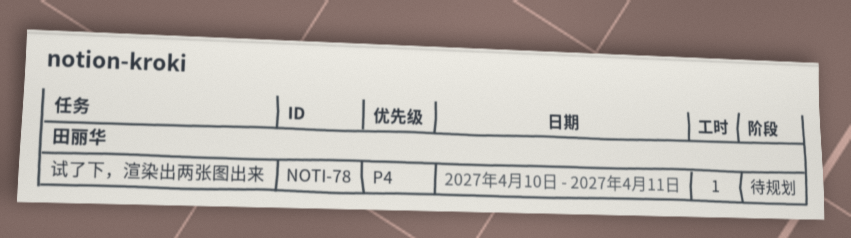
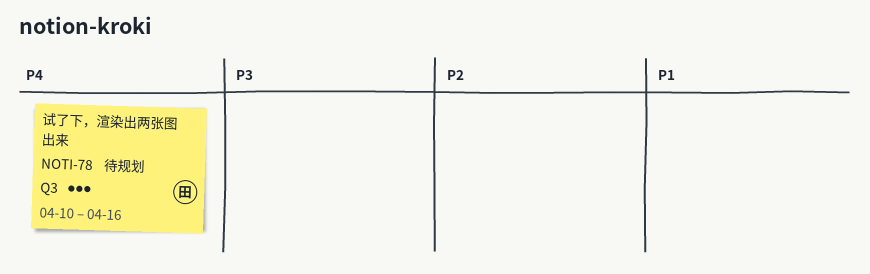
NOTI-78, estimate: 1 -> 3
NOTI-78, due: Apr 11 -> Apr 16

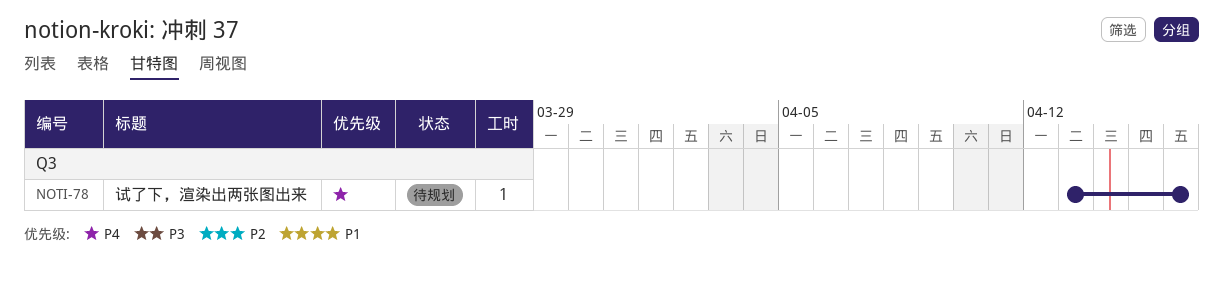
NOTI-78, estimate: 3 -> 1
NOTI-78, start: Apr 10 -> Apr 13

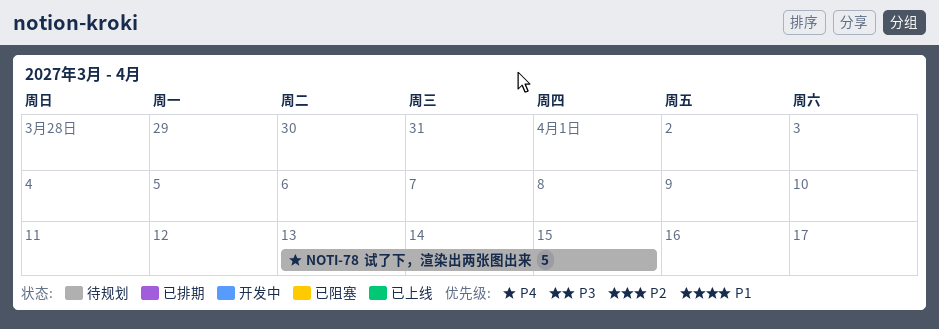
NOTI-78, estimate: 1 -> 5
NOTI-78, due: Apr 16 -> Apr 15

